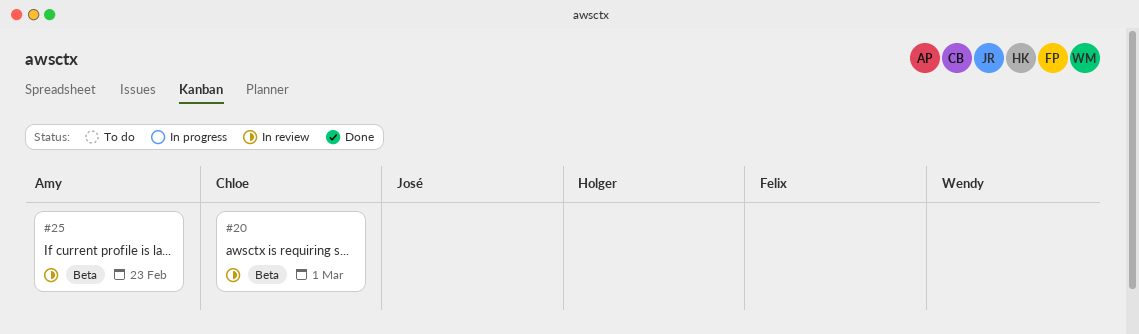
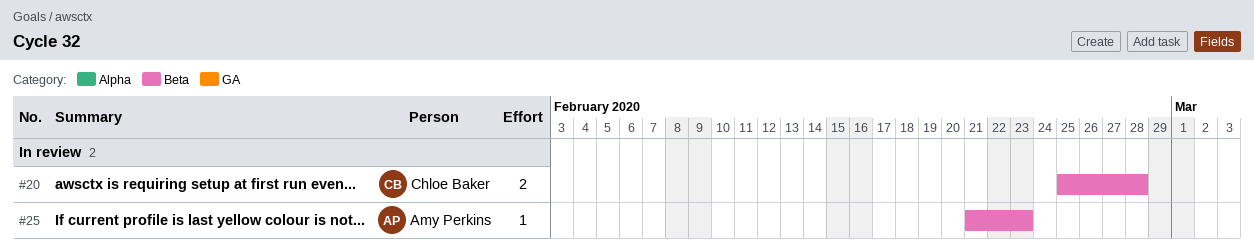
#20, due: Mar 1 -> Feb 28

